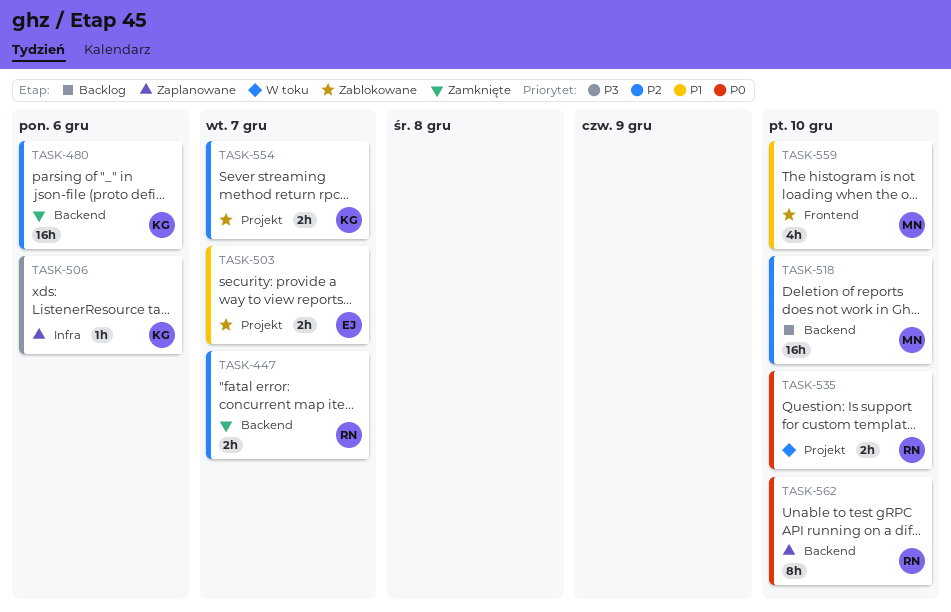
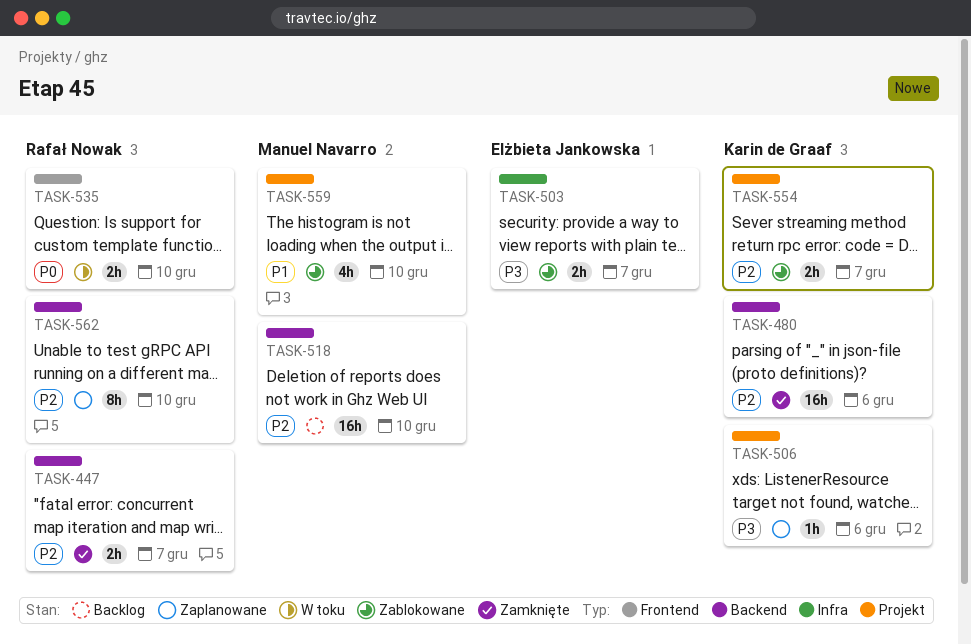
TASK-503, priority: P1 -> P3
TASK-503, label: Projekt -> Infra
TASK-506, label: Infra -> Projekt
TASK-535, label: Projekt -> Frontend
TASK-559, label: Frontend -> Projekt
TASK-562, priority: P0 -> P2

